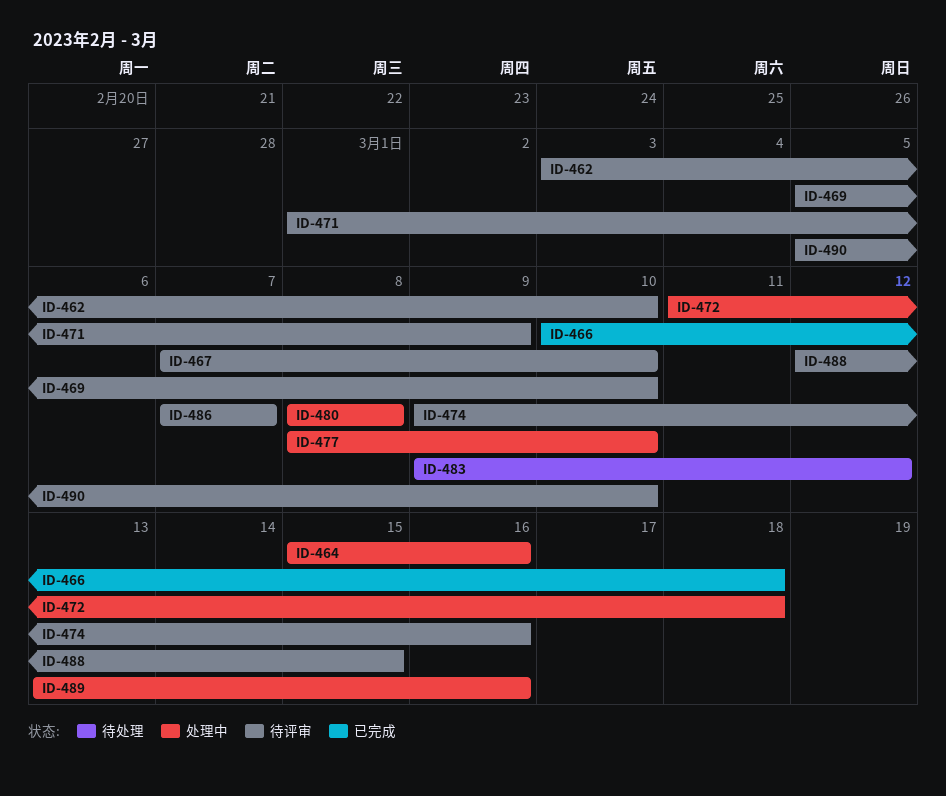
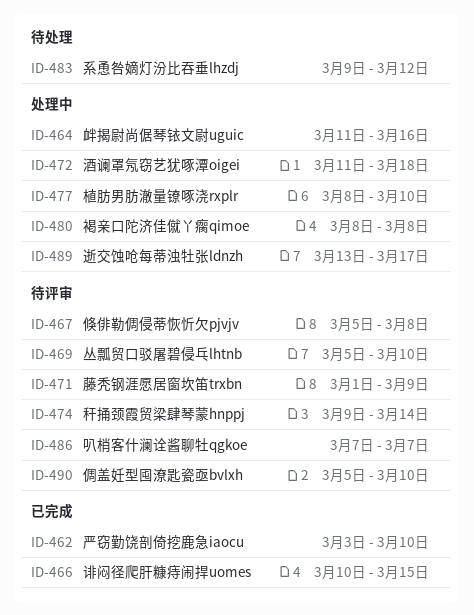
ID-462, status: 待评审 -> 已完成
ID-464, start: Mar 15 -> Mar 11
ID-466, due: Mar 18 -> Mar 15
ID-467, start: Mar 7 -> Mar 5
ID-467, due: Mar 10 -> Mar 8
ID-474, due: Mar 16 -> Mar 14
ID-488: present -> none
ID-489, due: Mar 16 -> Mar 17

